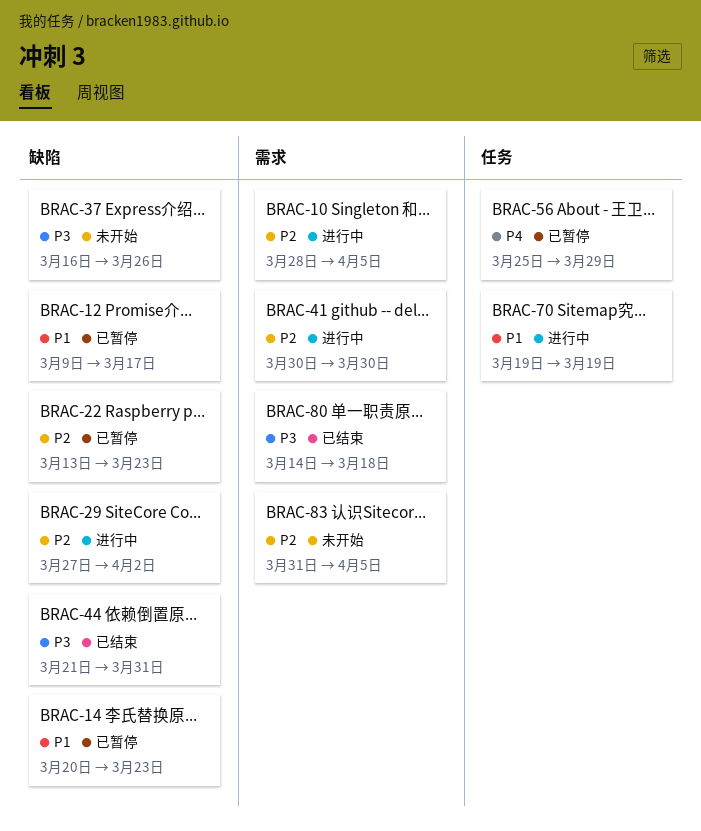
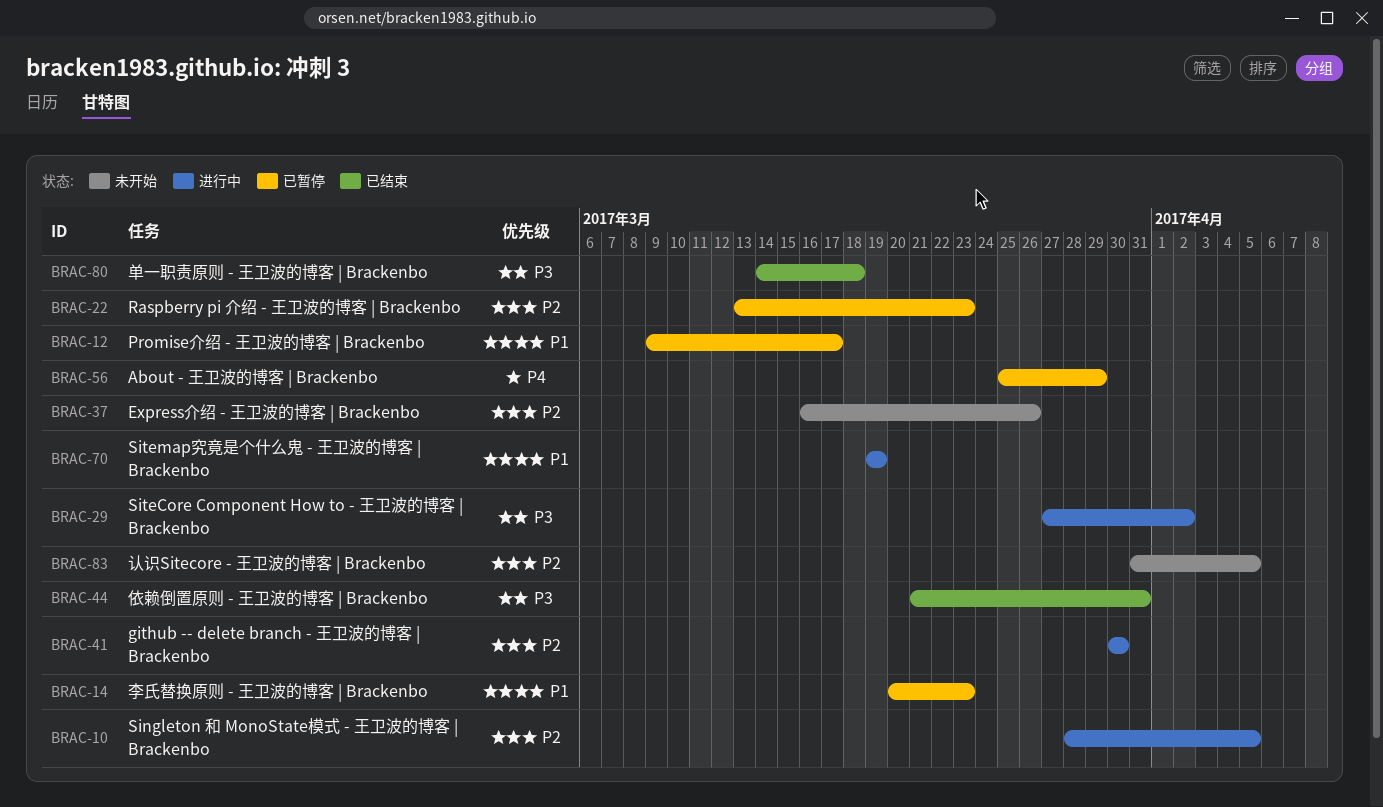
BRAC-29, priority: P2 -> P3
BRAC-37, priority: P3 -> P2

